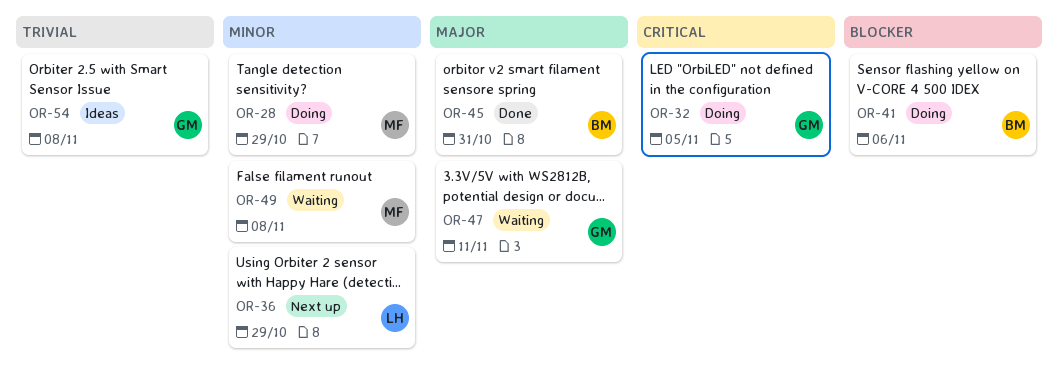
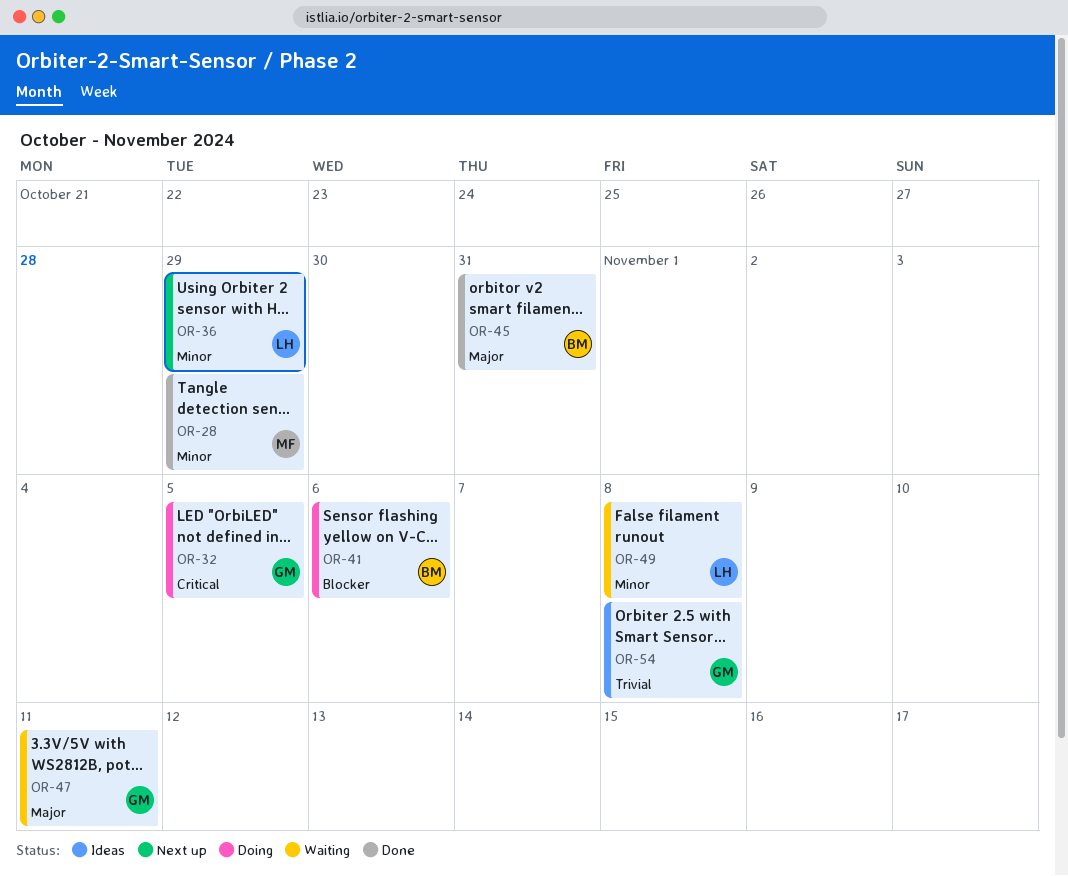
OR-28, status: Doing -> Done
OR-49, owner: MF -> LH

